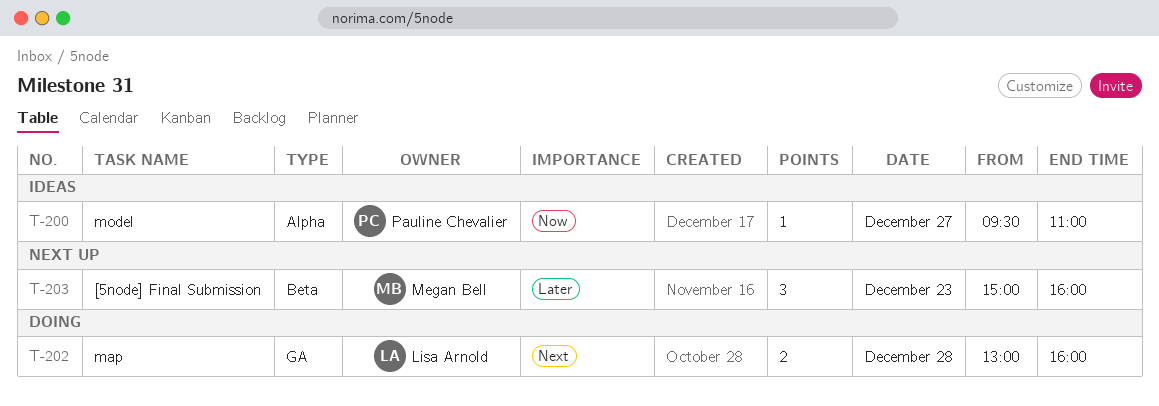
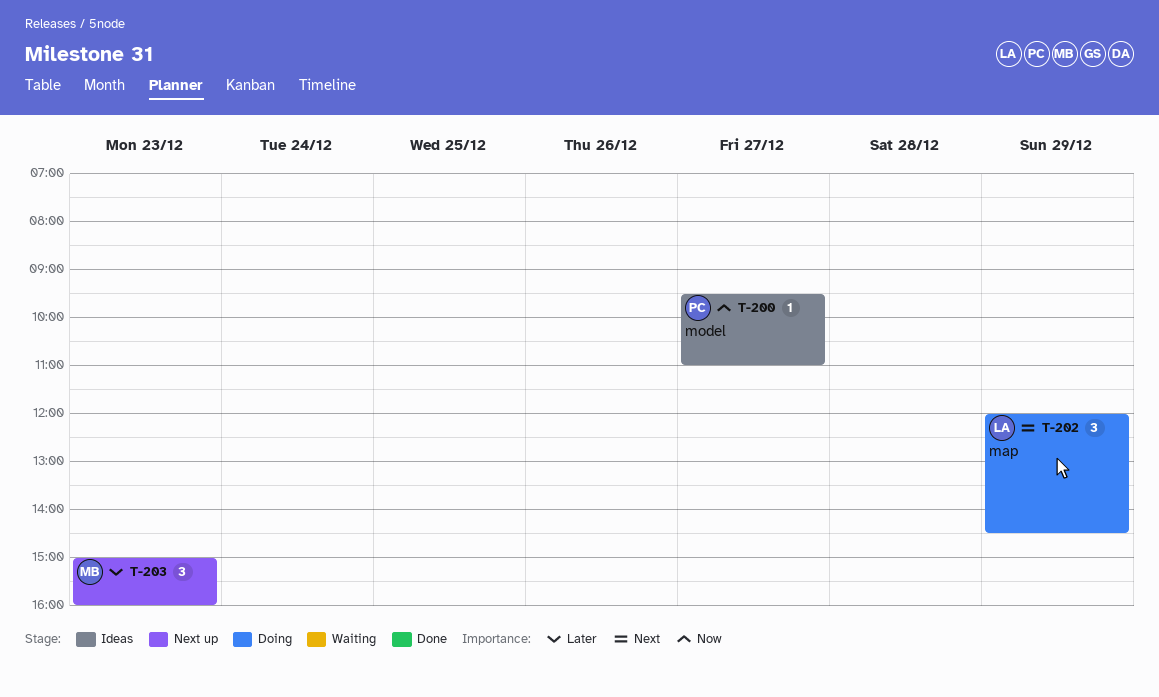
T-202, estimate: 2 -> 3
T-202, day: Dec 28 -> Dec 29
T-202, begins: 13:00 -> 12:00
T-202, ends: 16:00 -> 14:30

